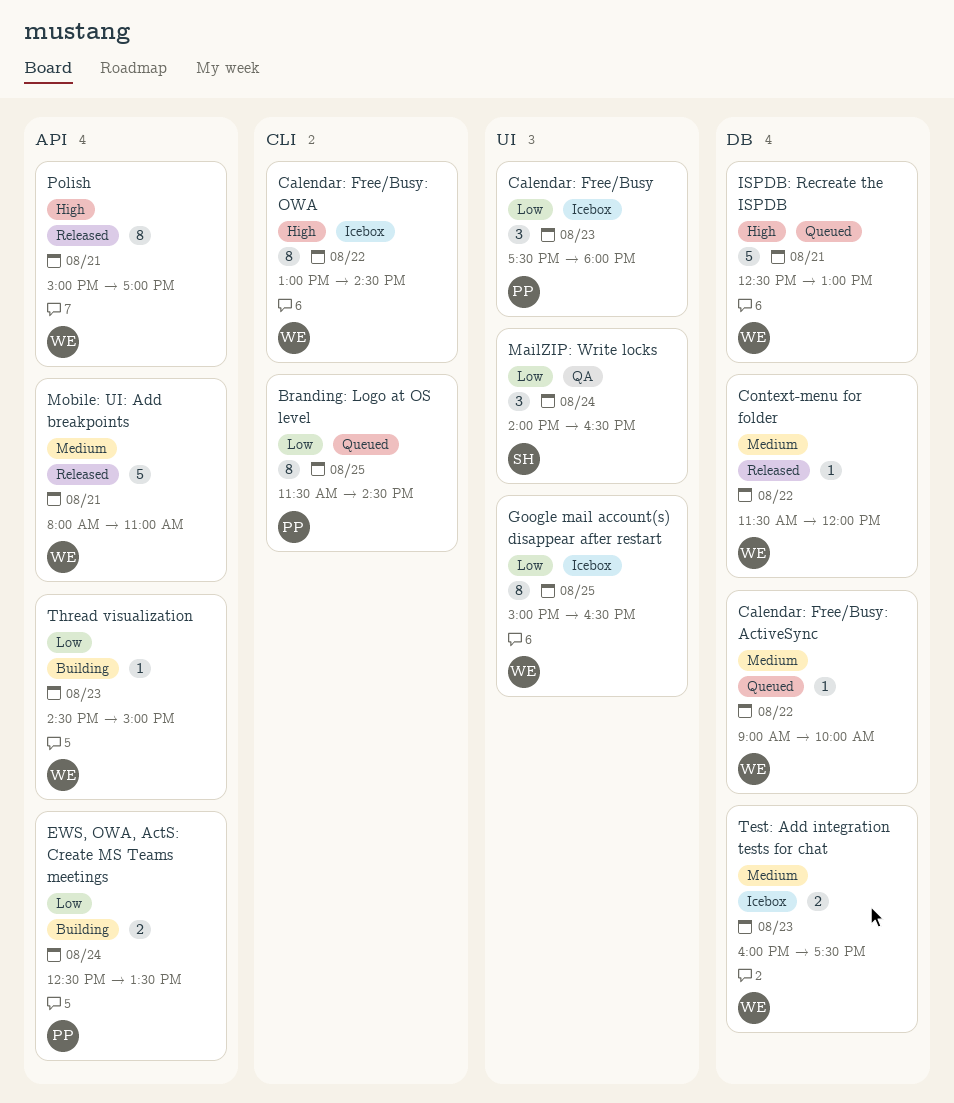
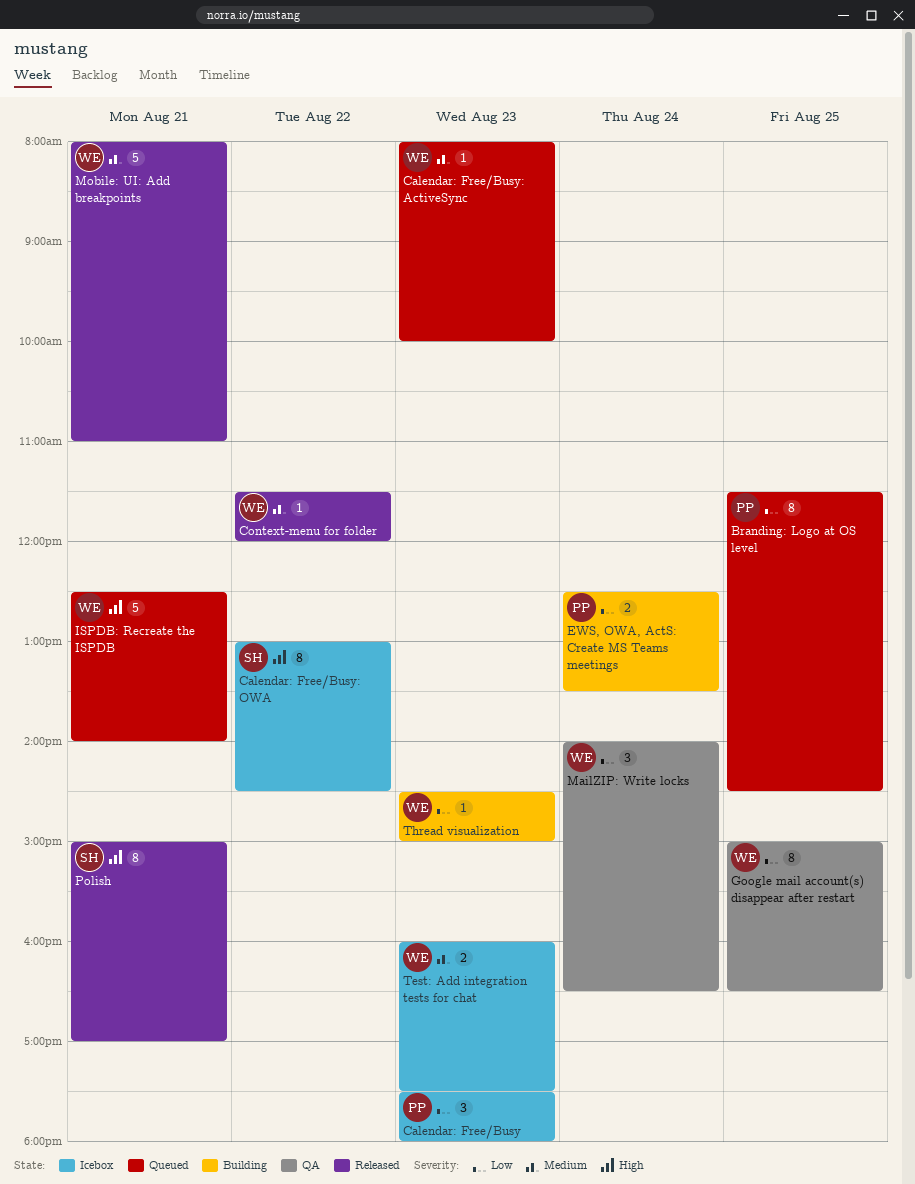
Calendar: Free/Busy: ActiveSync, day: Aug 22 -> Aug 23
Calendar: Free/Busy: ActiveSync, begins: 09:00 -> 08:00
Calendar: Free/Busy: OWA, owner: WE -> SH
Google mail account(s) disappear after restart, status: Icebox -> QA
ISPDB: Recreate the ISPDB, ends: 13:00 -> 14:00
MailZIP: Write locks, owner: SH -> WE
Polish, owner: WE -> SH

